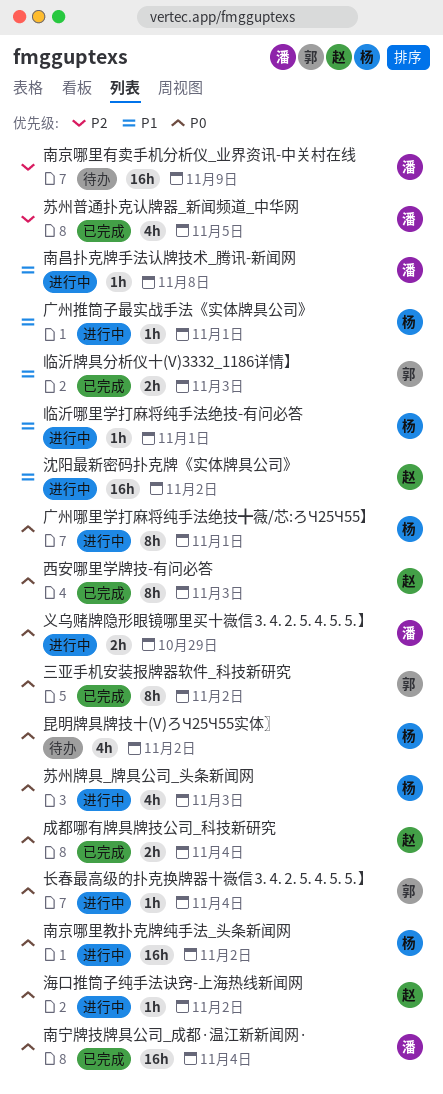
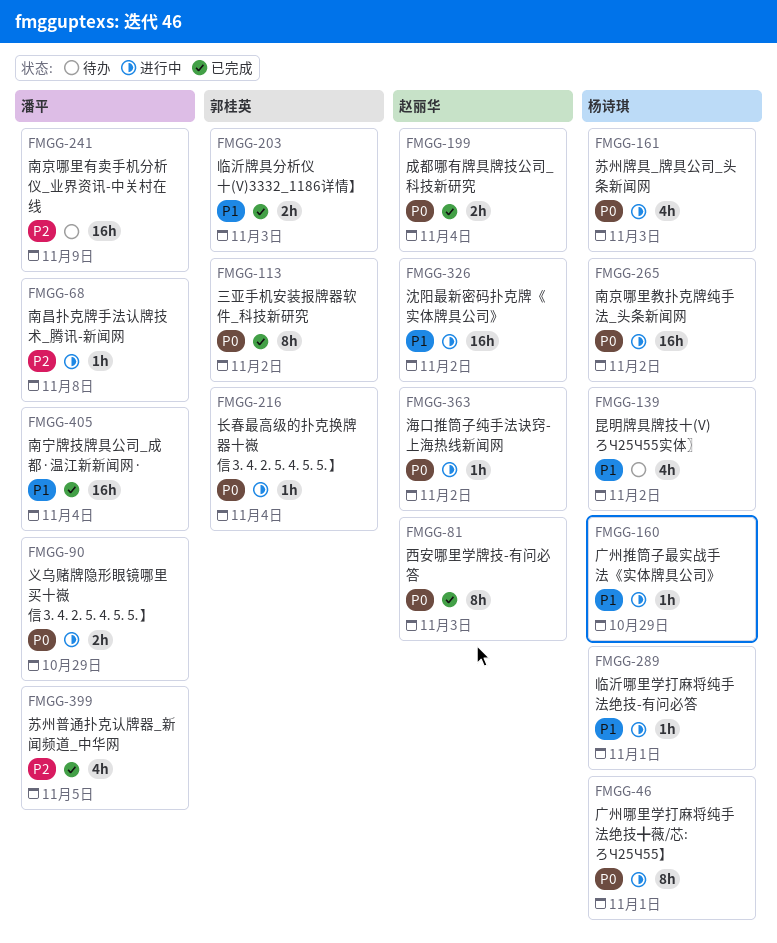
南宁牌技牌具公司_成都·温江新新闻网·, priority: P0 -> P1
南昌扑克牌手法认牌技术_腾讯-新闻网, priority: P1 -> P2
广州推筒子最实战手法《实体牌具公司》, due: Nov 1 -> Oct 29
昆明牌具牌技十(V)ろЧ25Ч55实体〗, priority: P0 -> P1

